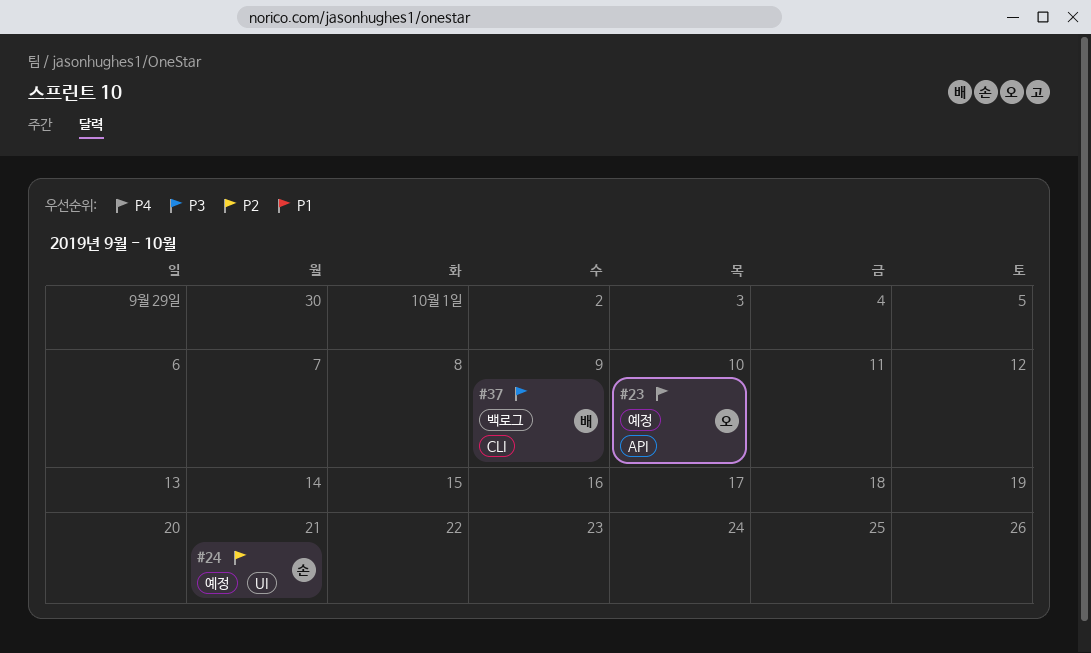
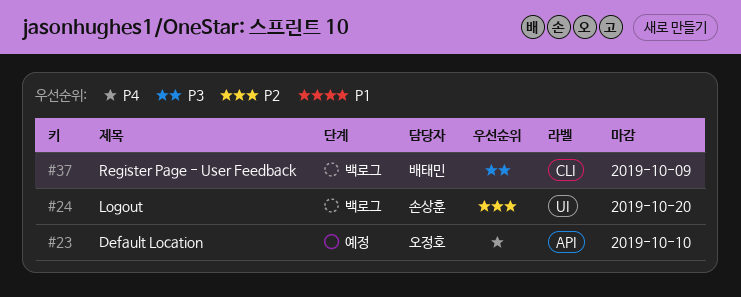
#24, status: 예정 -> 백로그
#24, due: Oct 21 -> Oct 20

